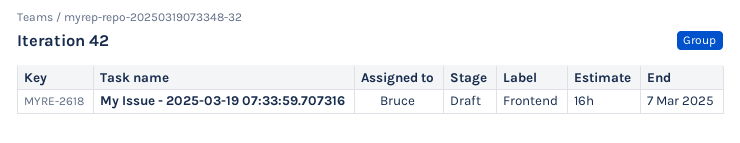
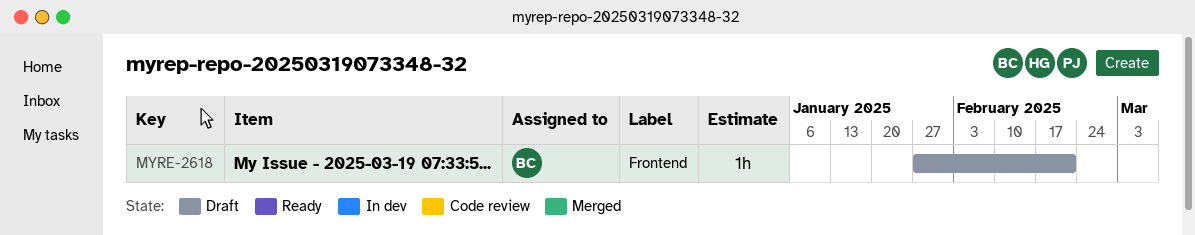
MYRE-2618, estimate: 16h -> 1h
MYRE-2618, due: Mar 7 -> Feb 21

